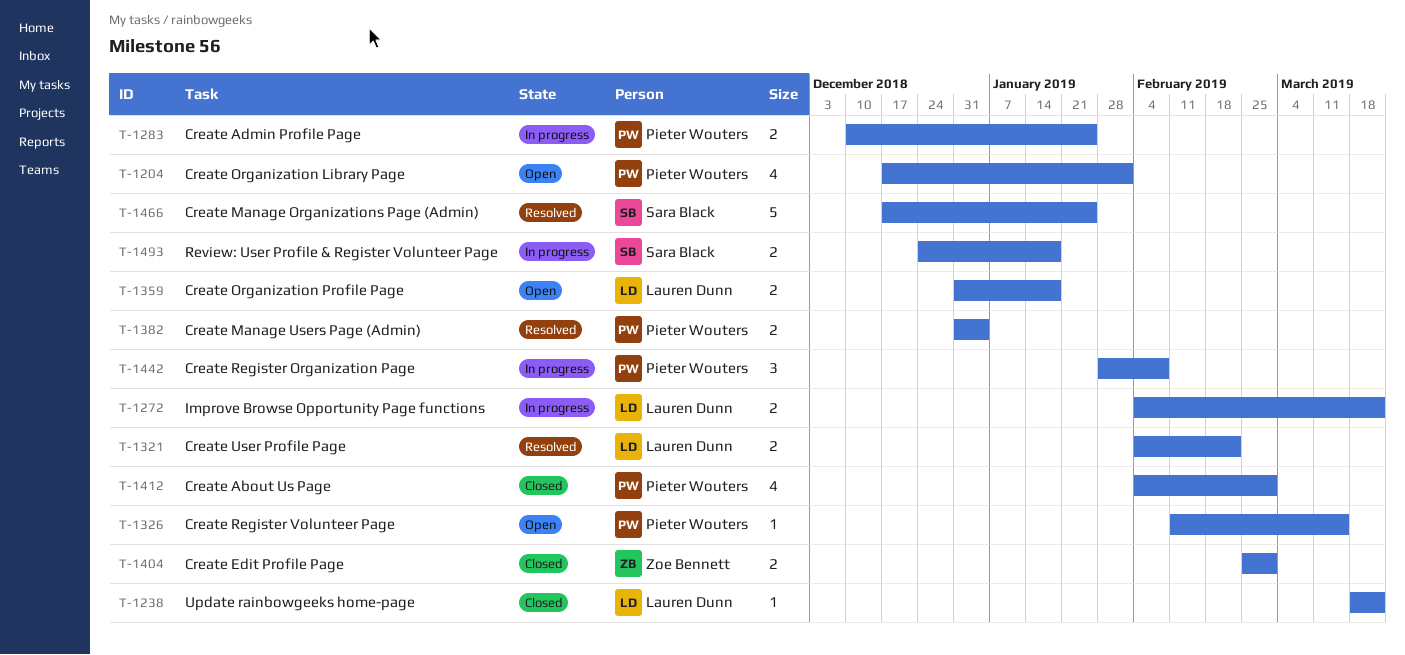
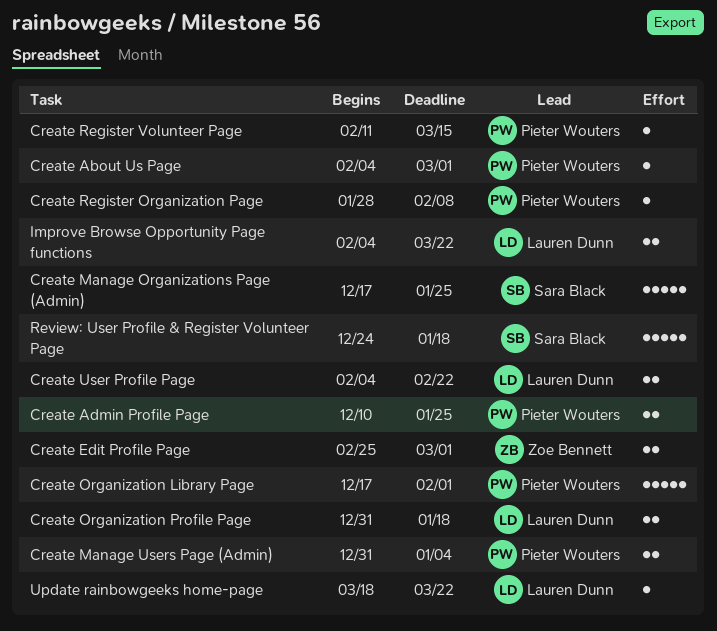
Create About Us Page, estimate: 4 -> 1
Create Organization Library Page, estimate: 4 -> 5
Create Register Organization Page, estimate: 3 -> 1
Review: User Profile & Register Volunteer Page, estimate: 2 -> 5

